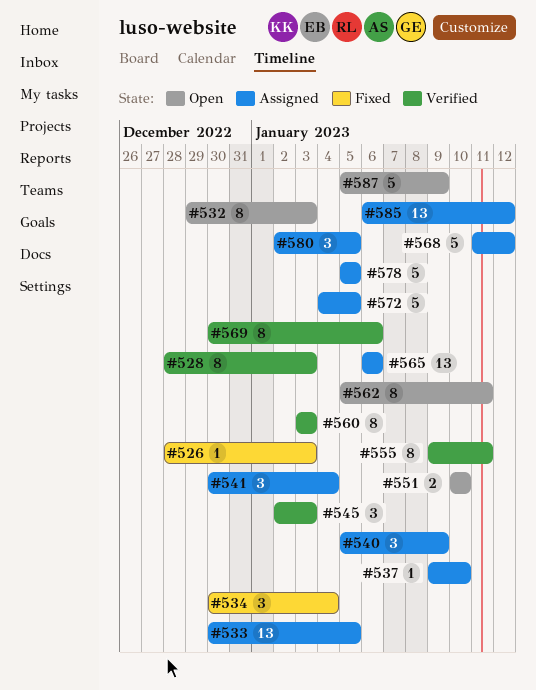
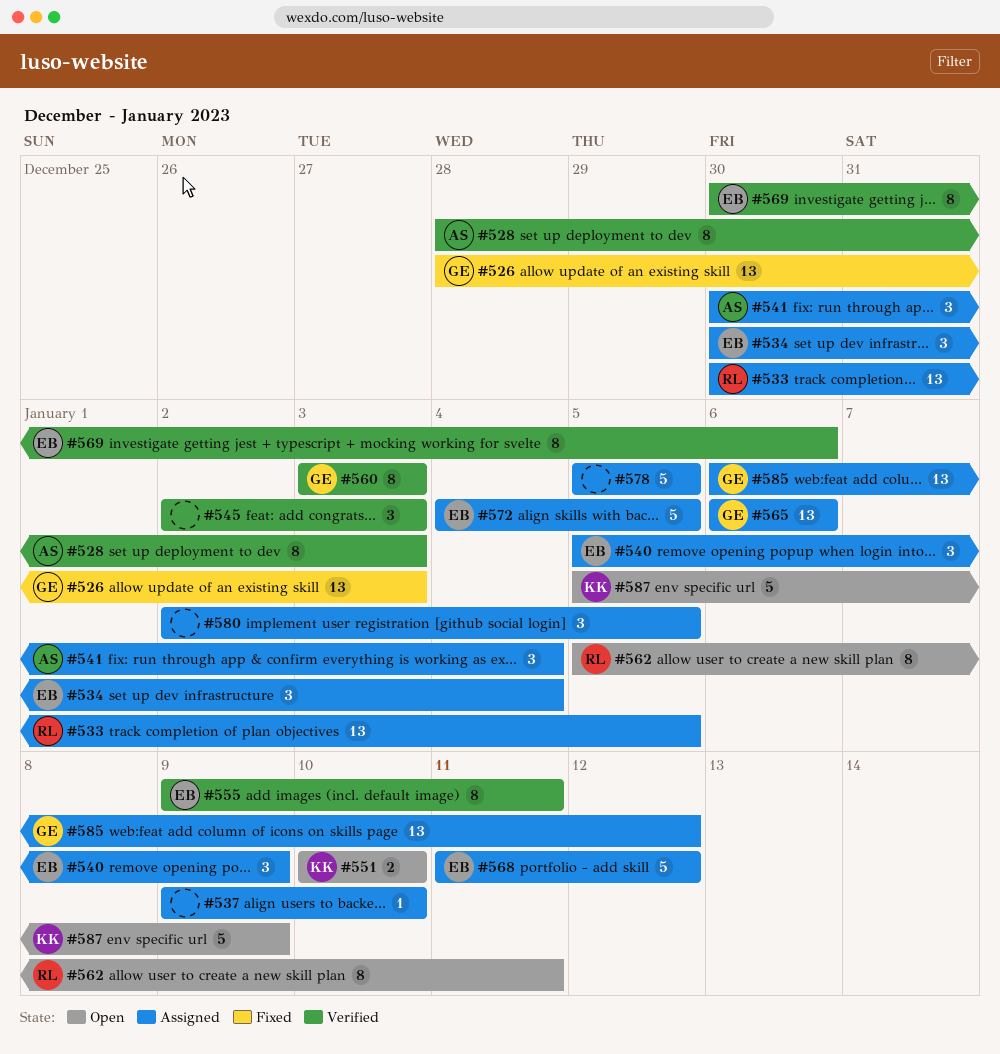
#526, estimate: 1 -> 13
#532: present -> none
#534, status: Fixed -> Assigned

